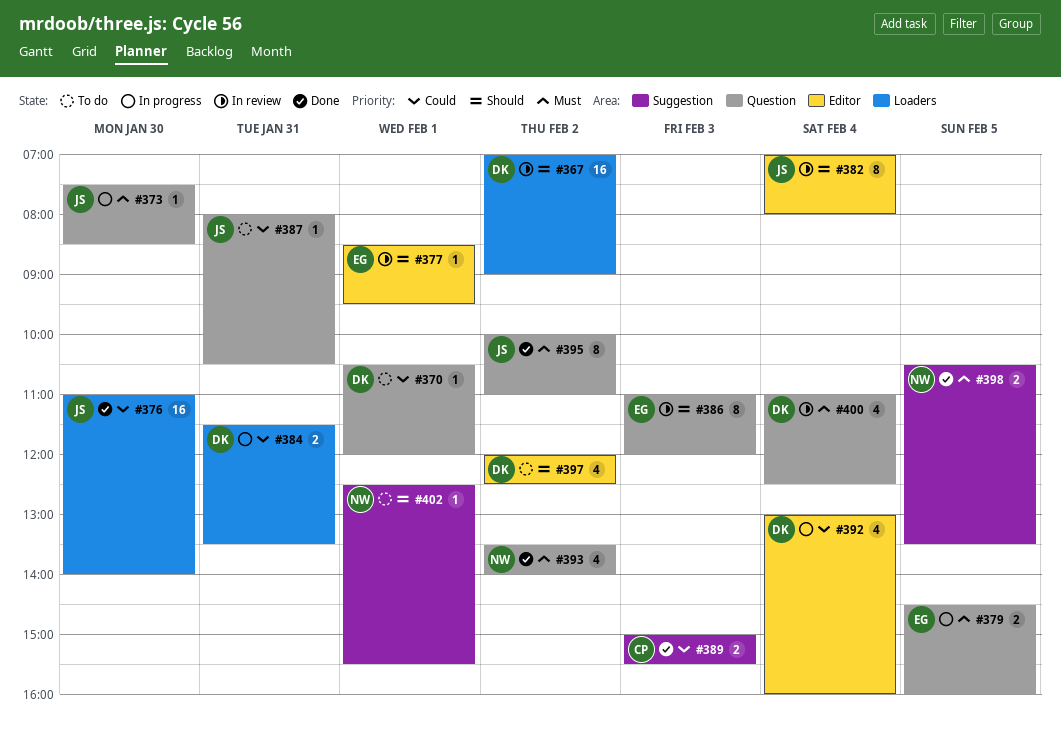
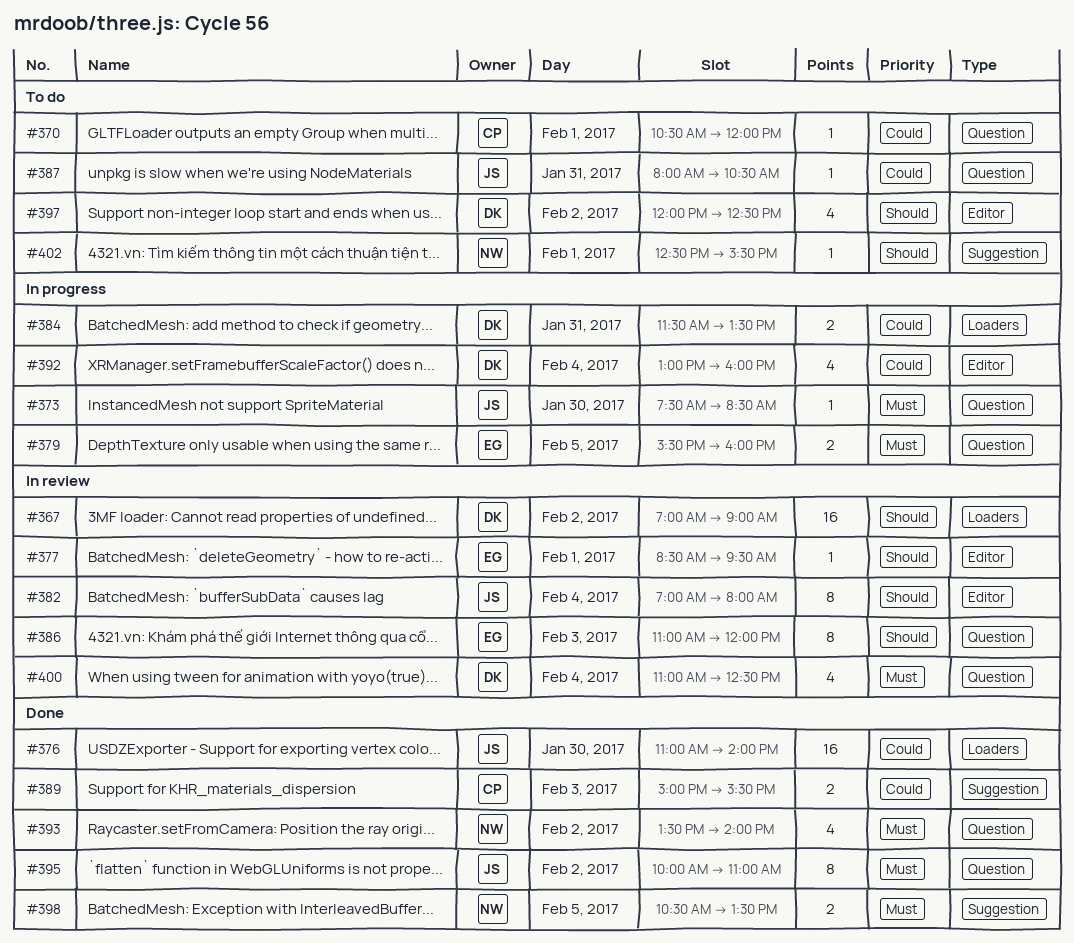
#370, owner: DK -> CP
#379, begins: 14:30 -> 15:30

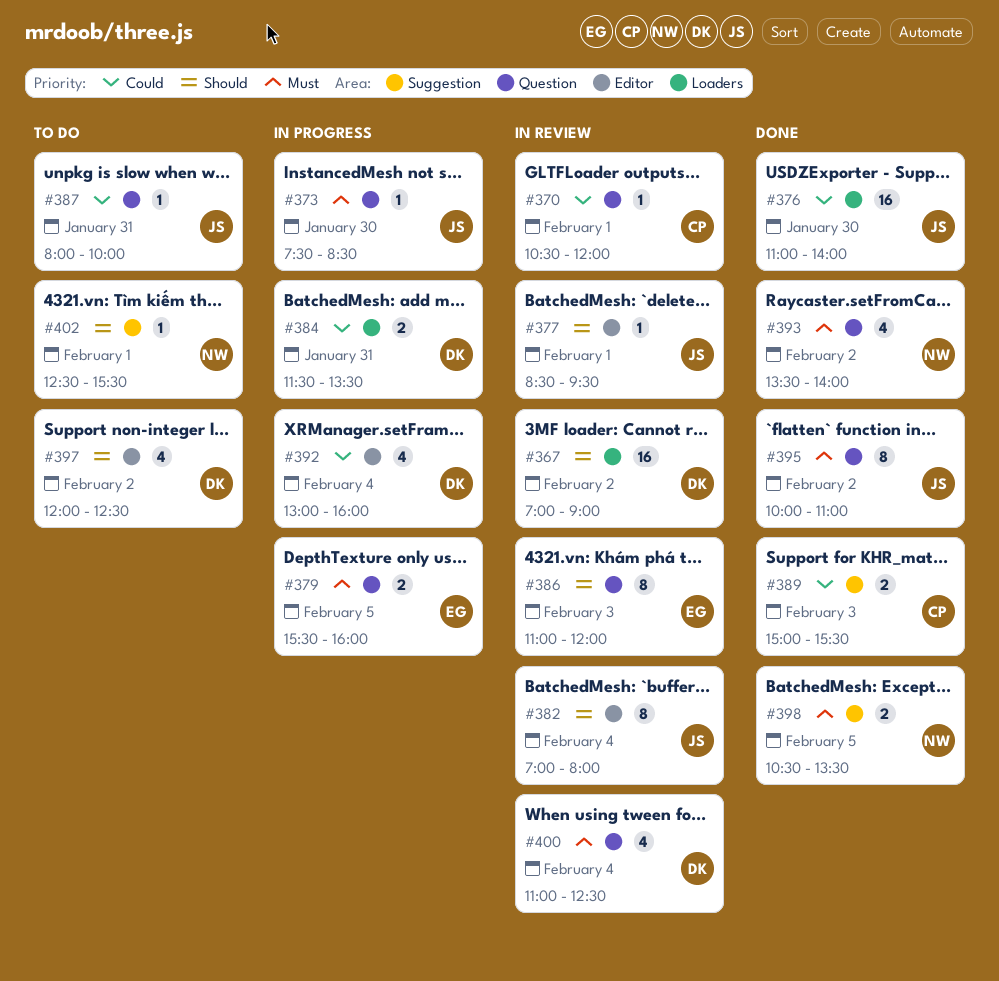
#370, status: To do -> In review
#377, owner: EG -> JS
#387, ends: 10:30 -> 10:00

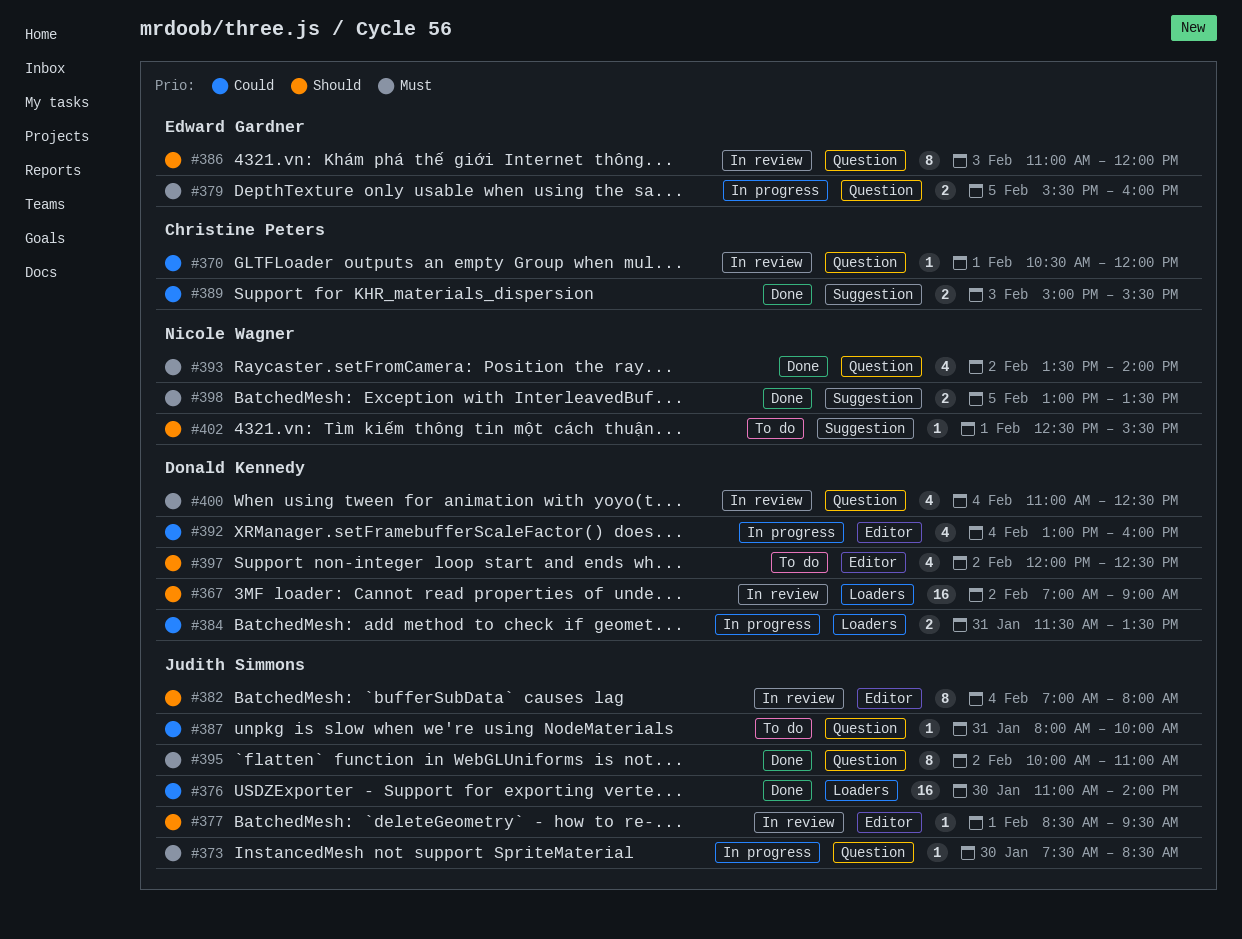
#398, begins: 10:30 -> 13:00

